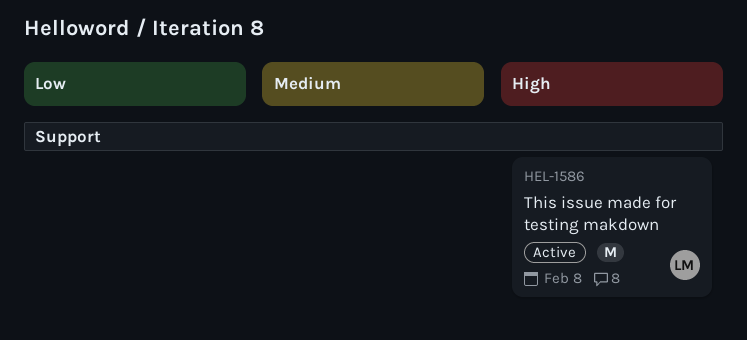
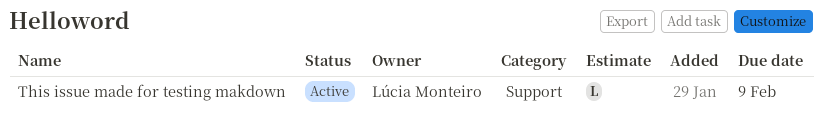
This issue made for testing makdown, estimate: M -> L
This issue made for testing makdown, due: Feb 8 -> Feb 9

